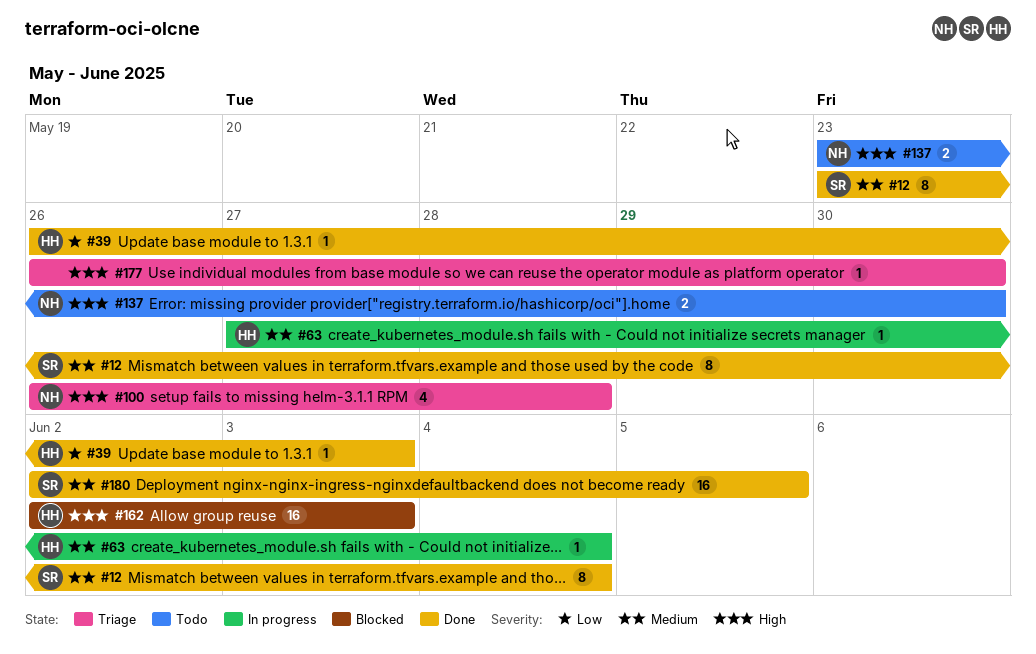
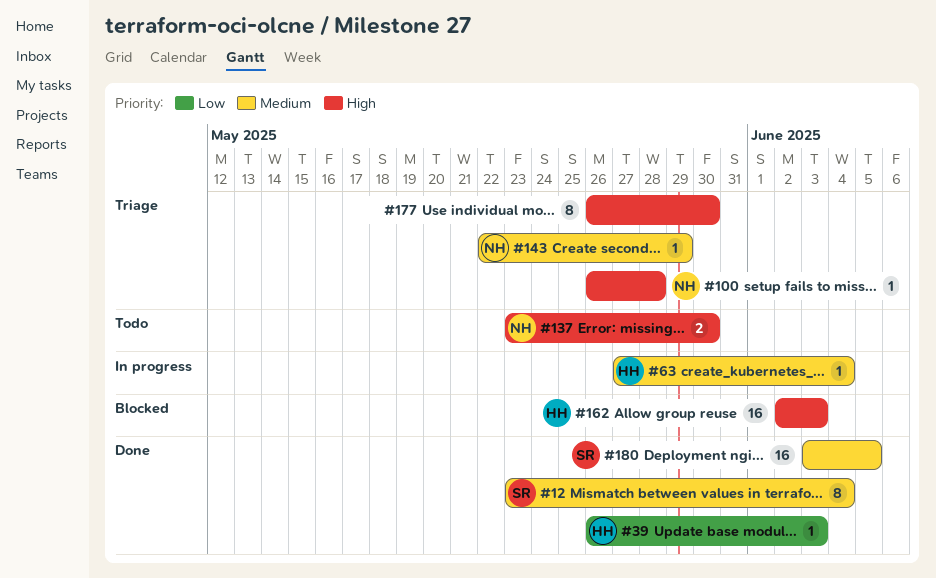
#100, estimate: 4 -> 1
#143: none -> present
#177, estimate: 1 -> 8
#180, start: Jun 2 -> Jun 3

